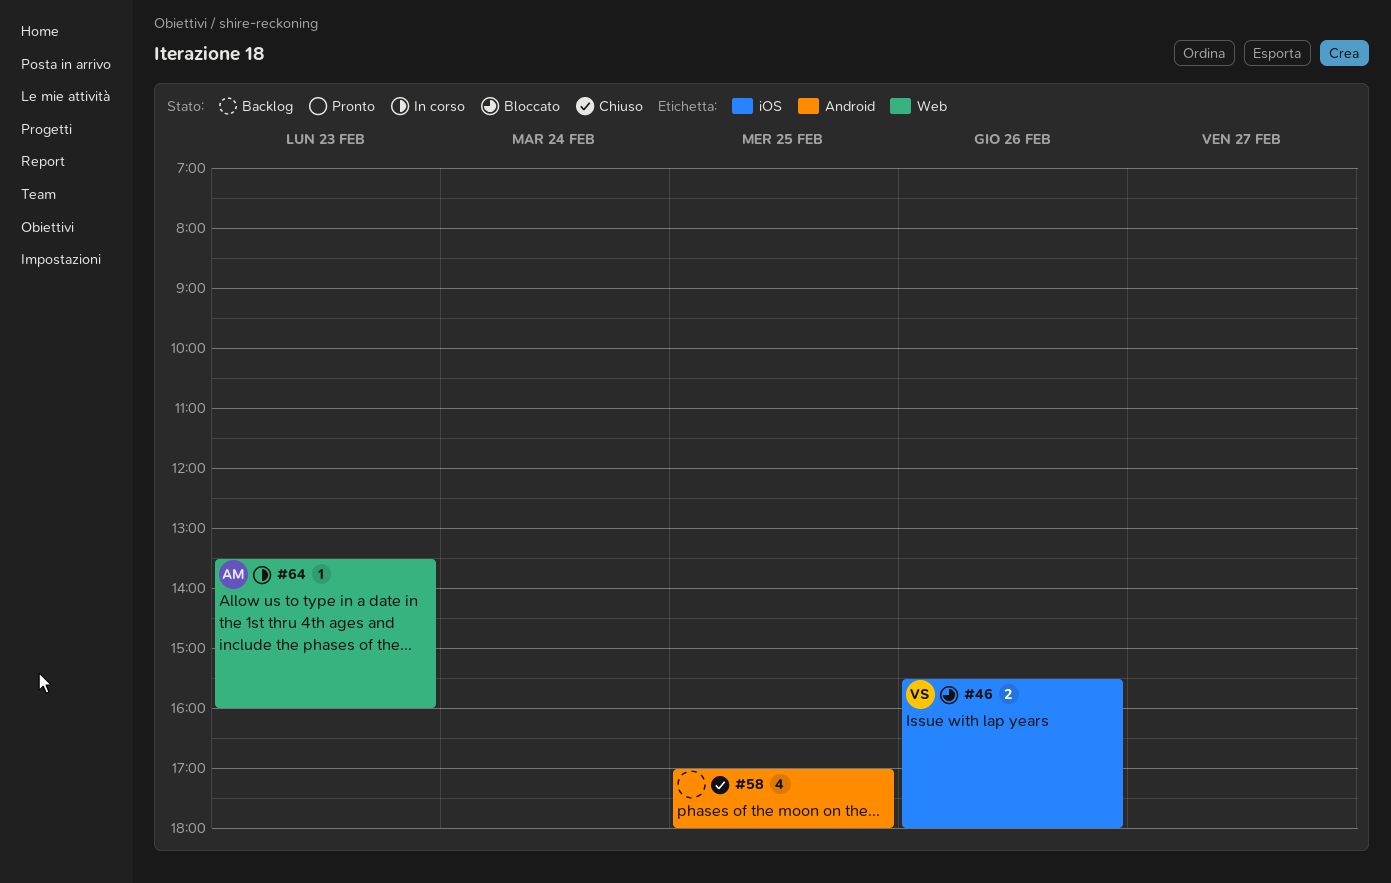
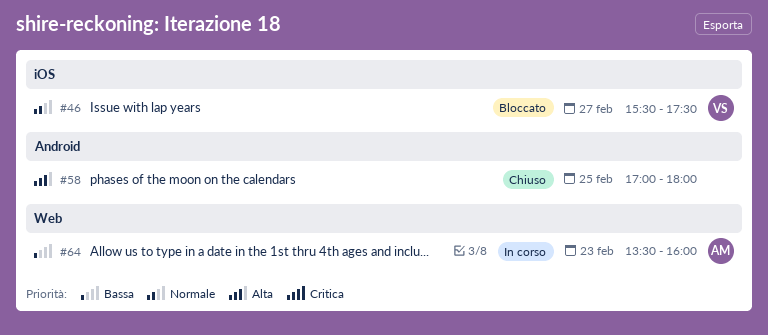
#46, day: Feb 26 -> Feb 27
#46, ends: 18:00 -> 17:30

